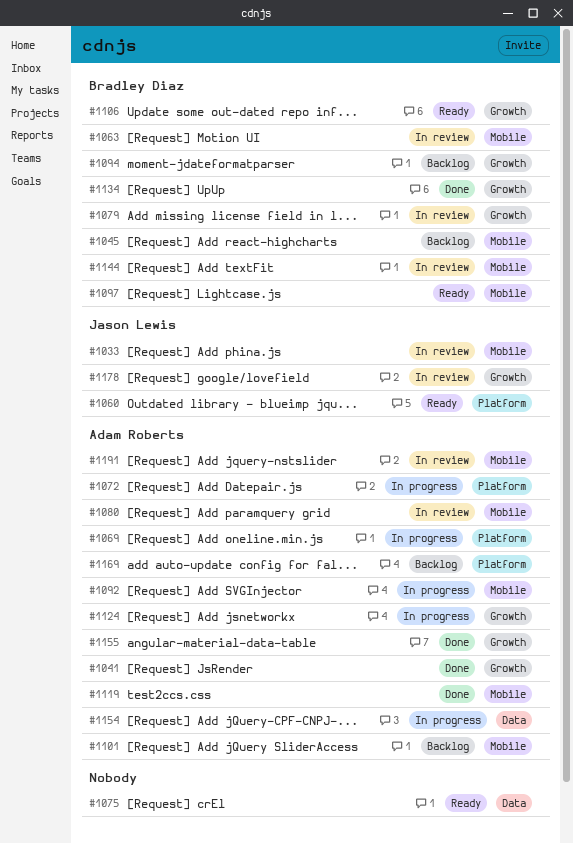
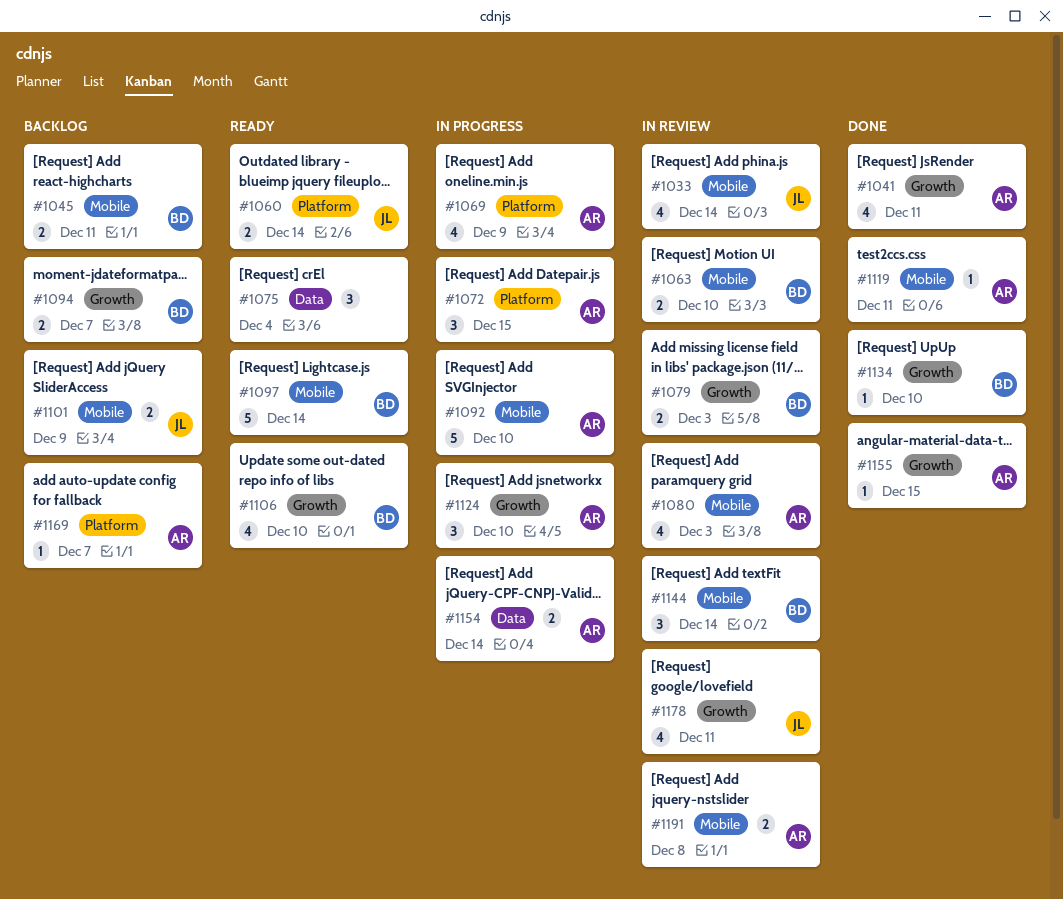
#1101, owner: Adam Roberts -> Jason Lewis

